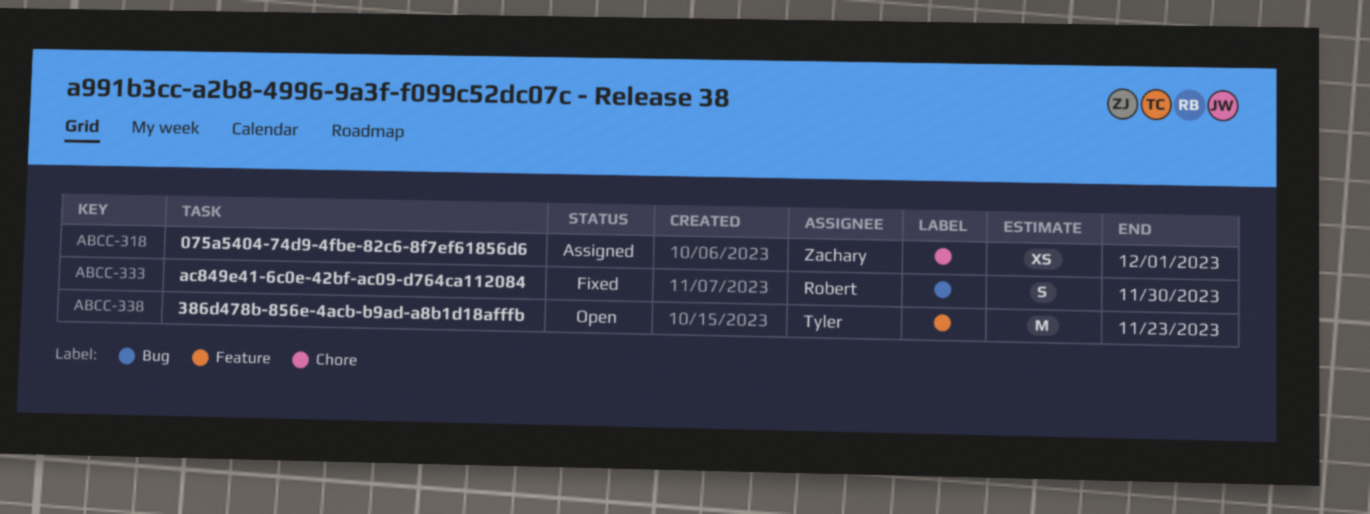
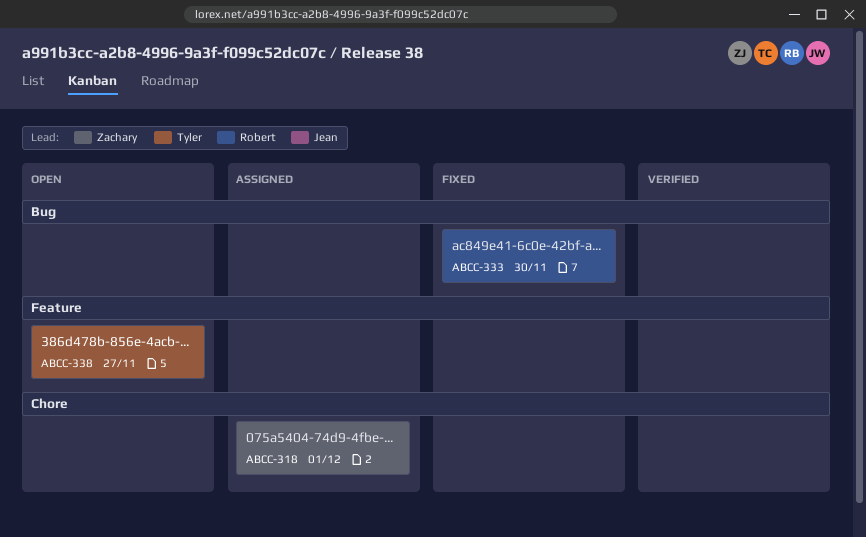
ABCC-338, due: Nov 23 -> Nov 27

